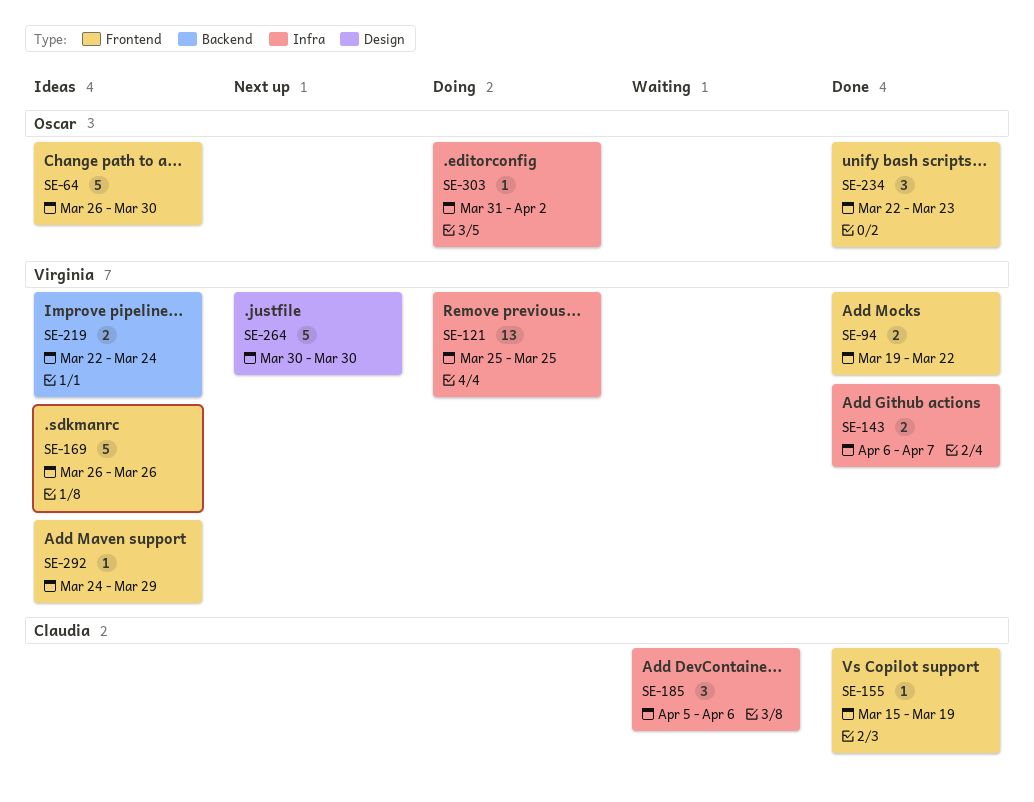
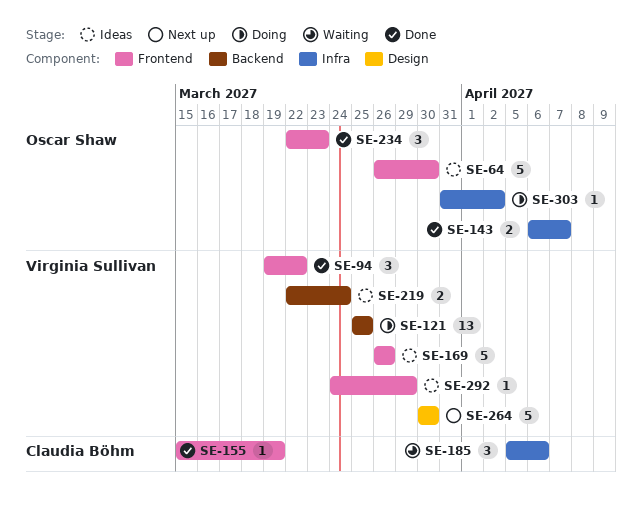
SE-94, estimate: 2 -> 3
SE-121, label: Infra -> Backend
SE-143, owner: Virginia Sullivan -> Oscar Shaw

